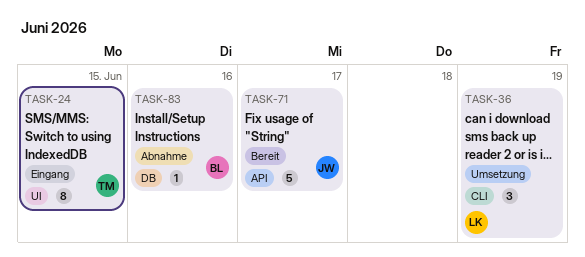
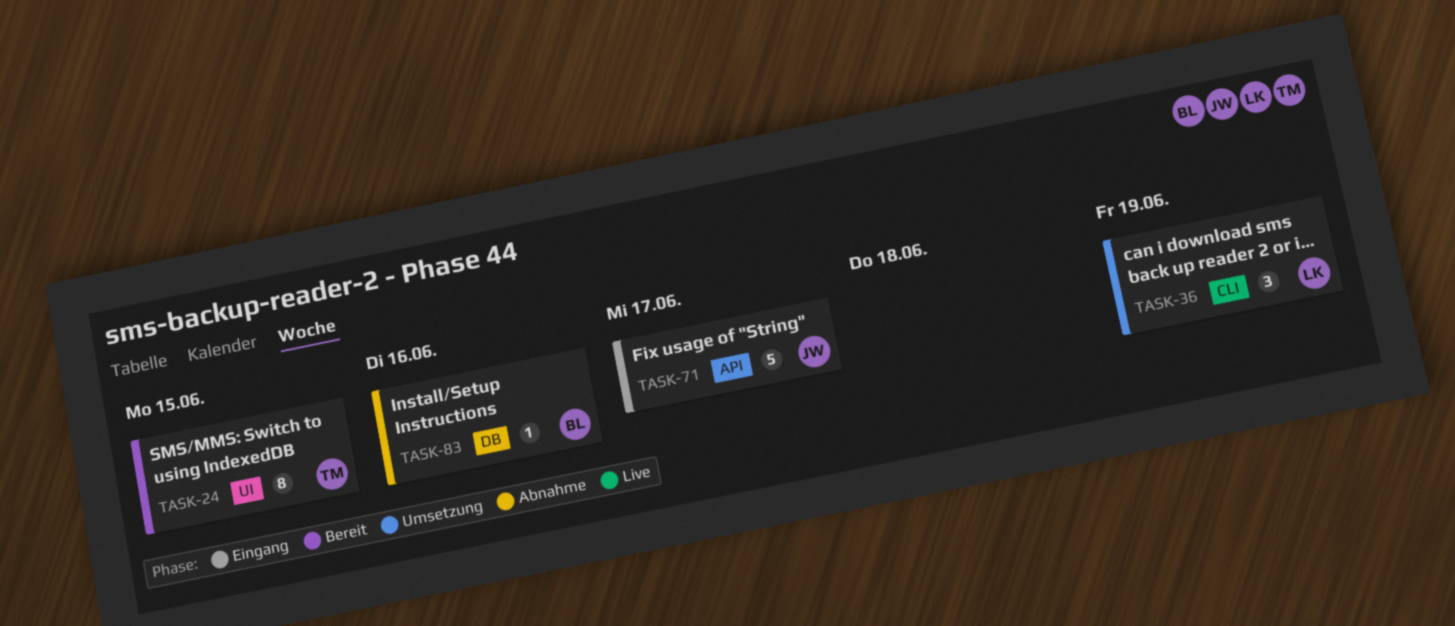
TASK-24, status: Eingang -> Bereit
TASK-71, status: Bereit -> Eingang

